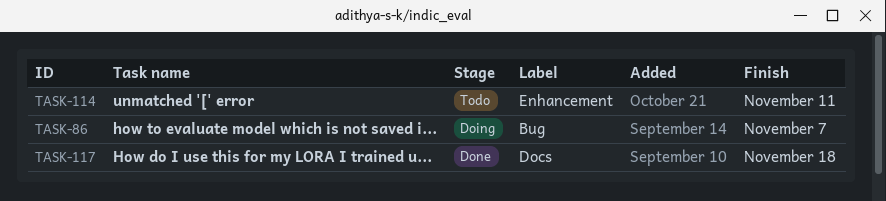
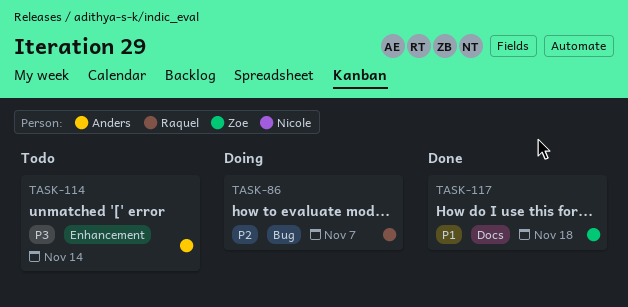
TASK-114, due: Nov 11 -> Nov 14

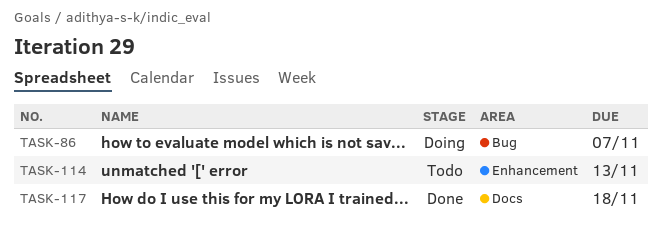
TASK-114, due: Nov 14 -> Nov 13

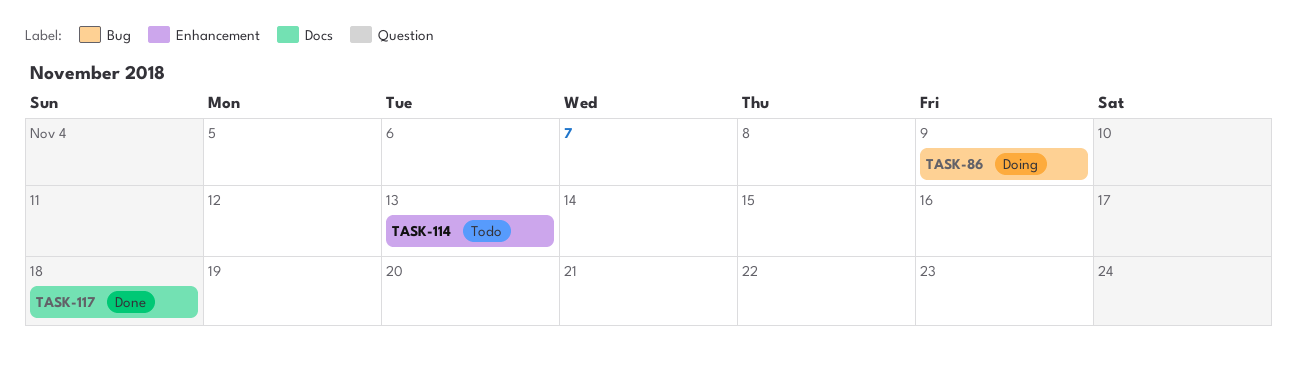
TASK-86, due: Nov 7 -> Nov 9

